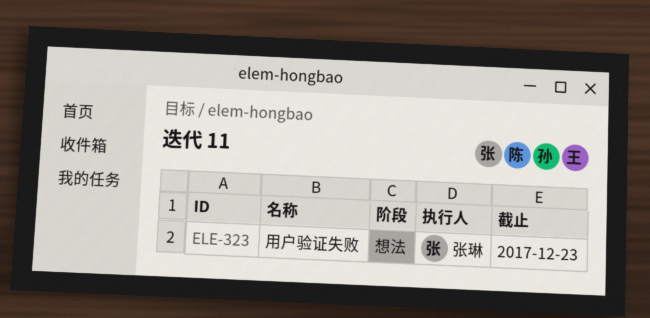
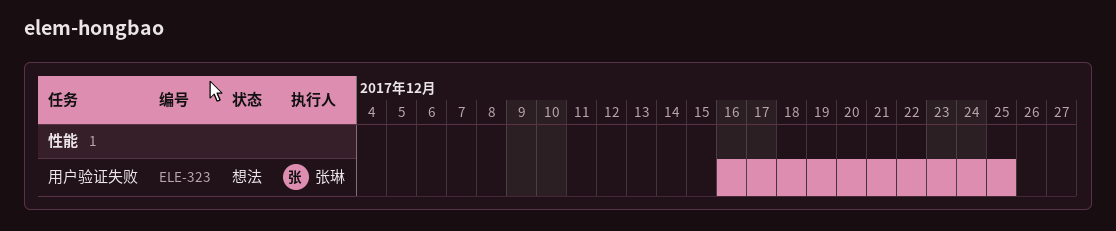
ELE-323, due: Dec 23 -> Dec 25

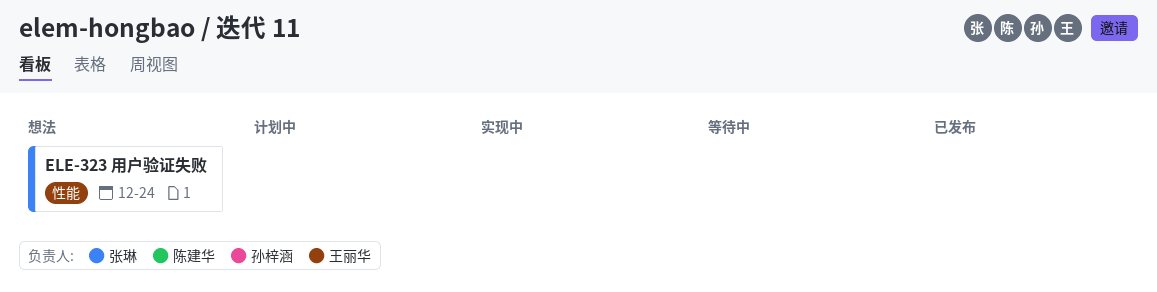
ELE-323, due: Dec 25 -> Dec 24

